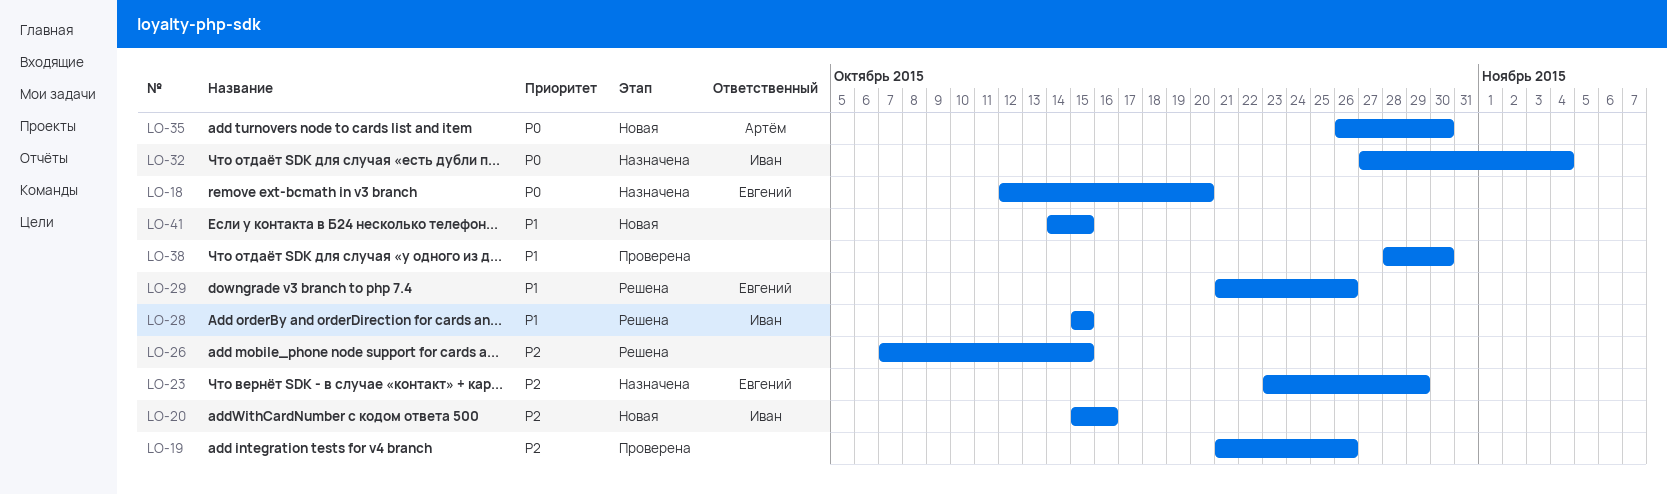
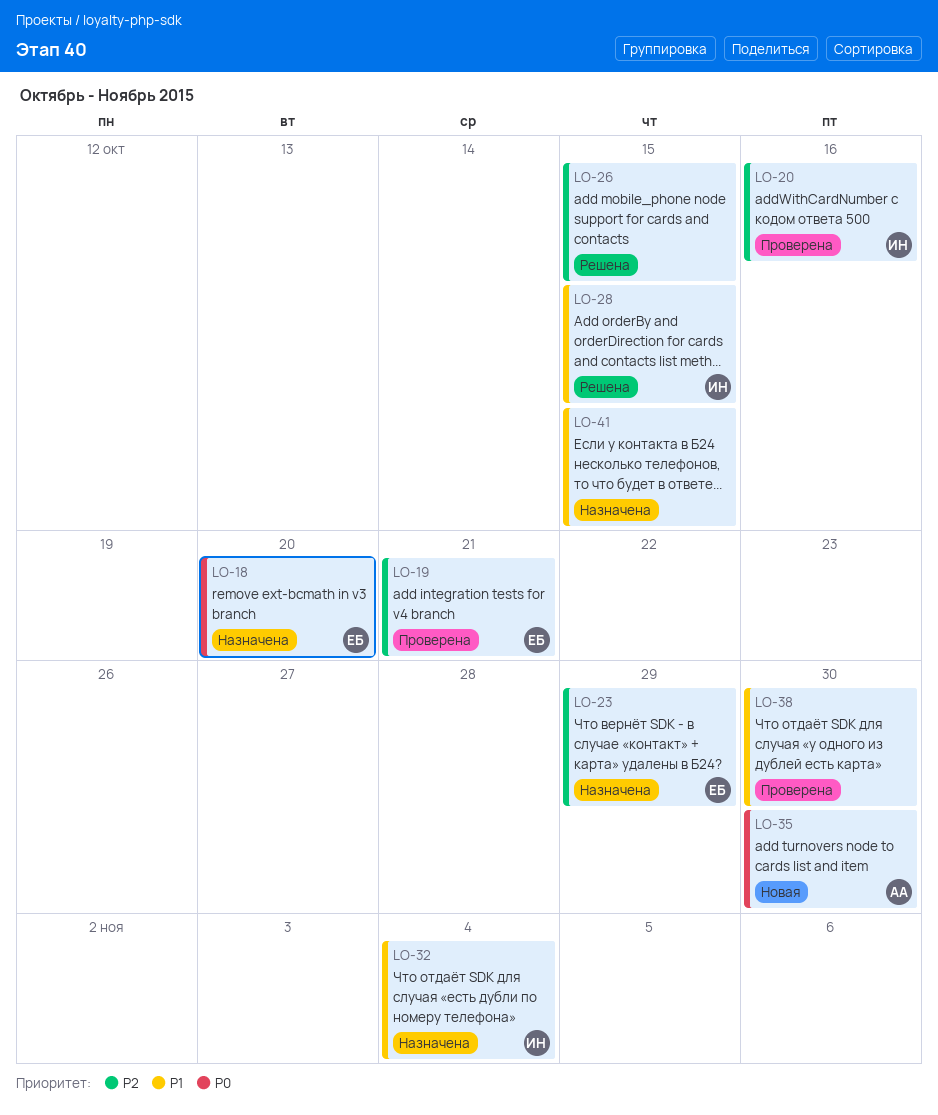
LO-19, owner: none -> Евгений
LO-19, due: Oct 26 -> Oct 21
LO-20, status: Новая -> Проверена
LO-29: present -> none
LO-32, priority: P0 -> P1
LO-41, status: Новая -> Назначена

